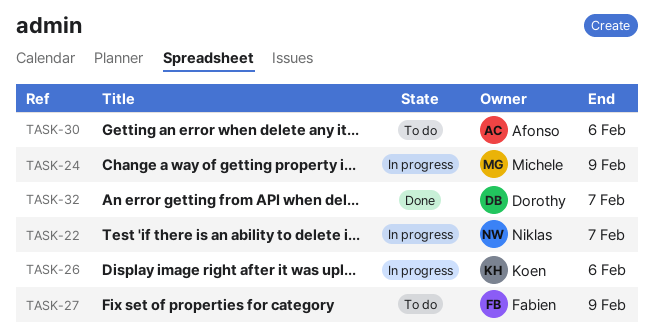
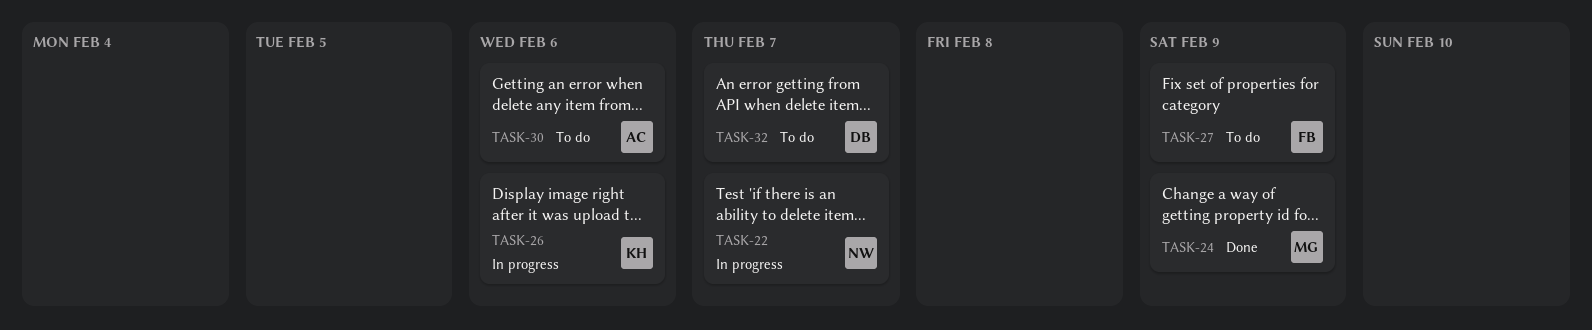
TASK-24, status: In progress -> Done
TASK-32, status: Done -> To do

